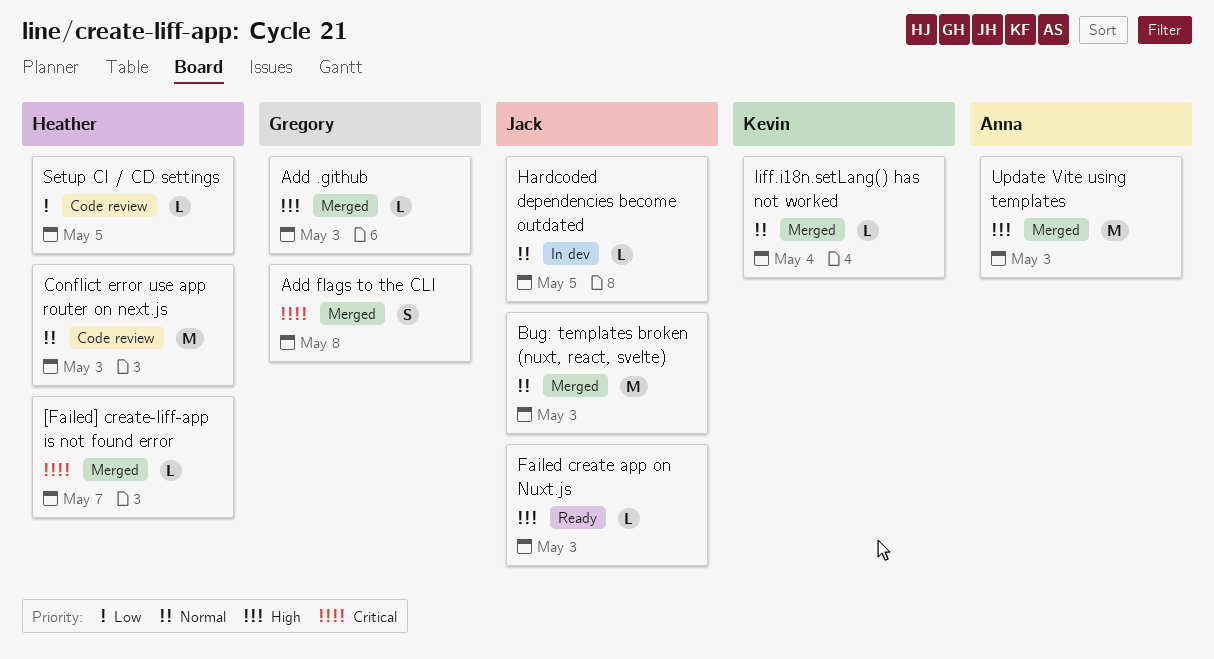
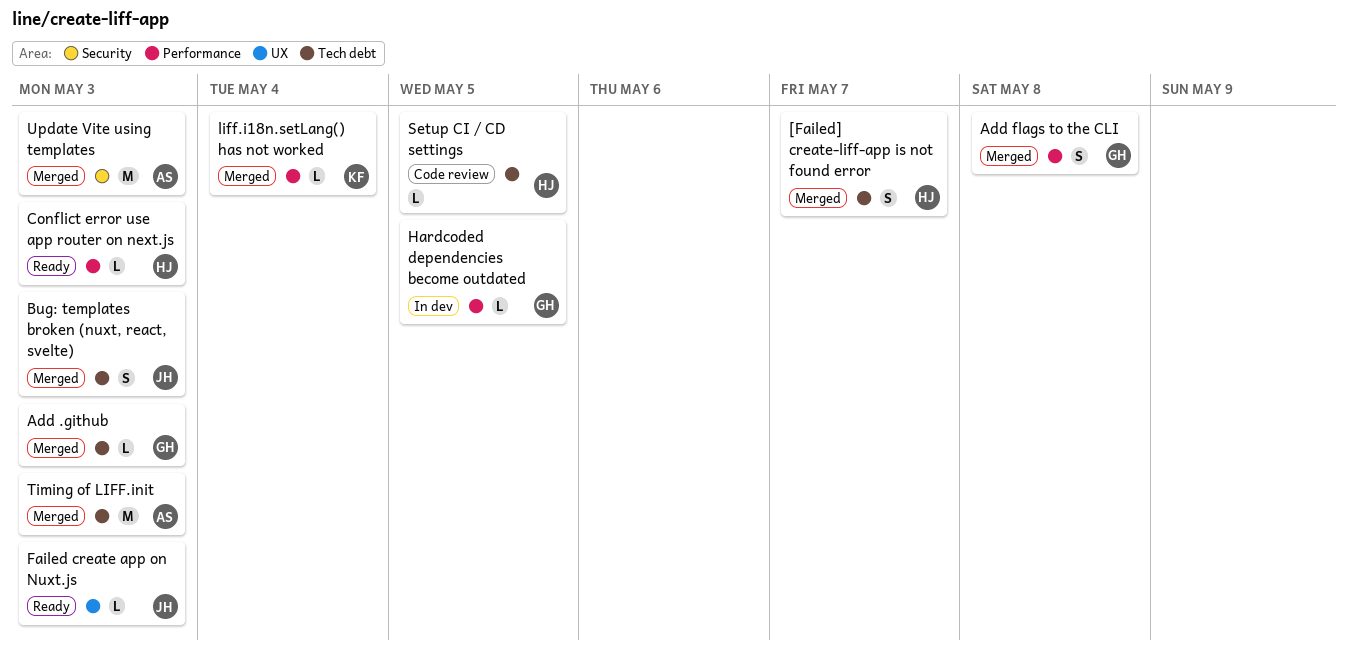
[Failed] create-liff-app is not found error, estimate: L -> S
Bug: templates broken (nuxt, react, svelte), estimate: M -> S
Conflict error use app router on next.js, status: Code review -> Ready
Conflict error use app router on next.js, estimate: M -> L
Hardcoded dependencies become outdated, owner: Jack -> Gregory
Timing of LIFF.init: none -> present

